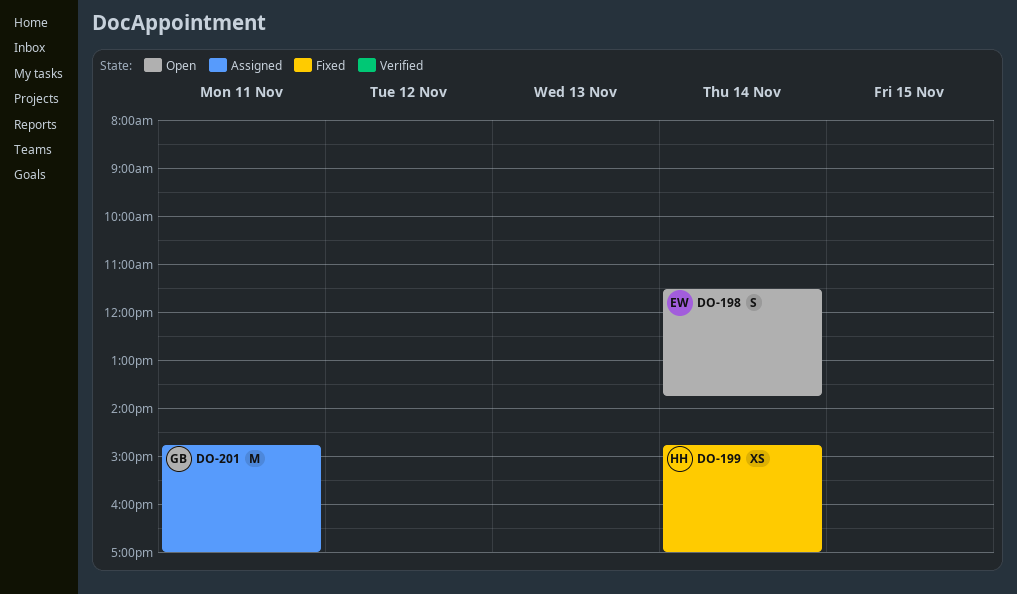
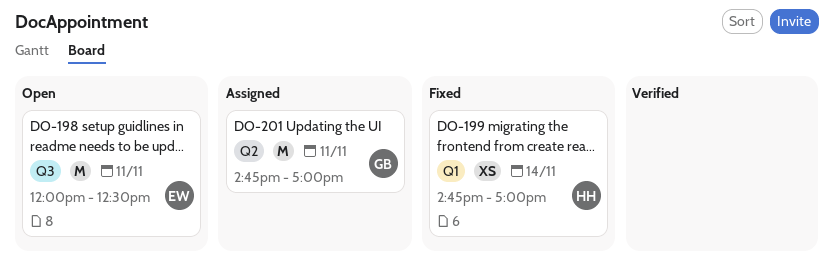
DO-198, estimate: S -> M
DO-198, day: Nov 14 -> Nov 11
DO-198, begins: 11:30 -> 12:00
DO-198, ends: 13:45 -> 12:30

